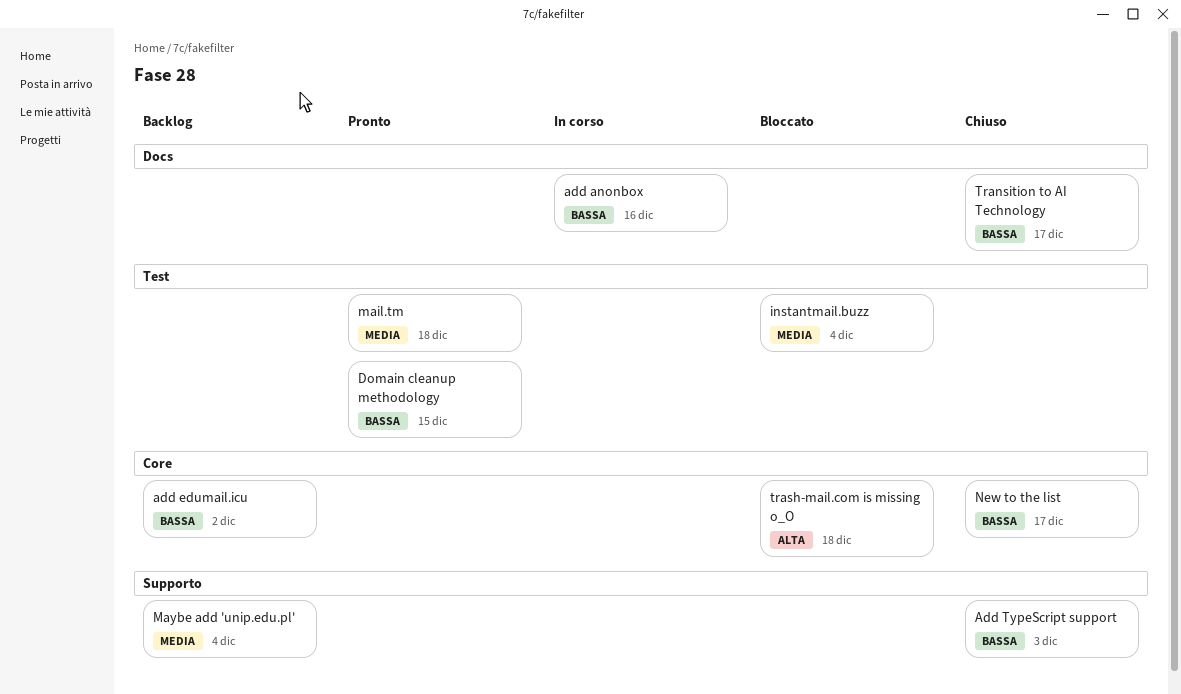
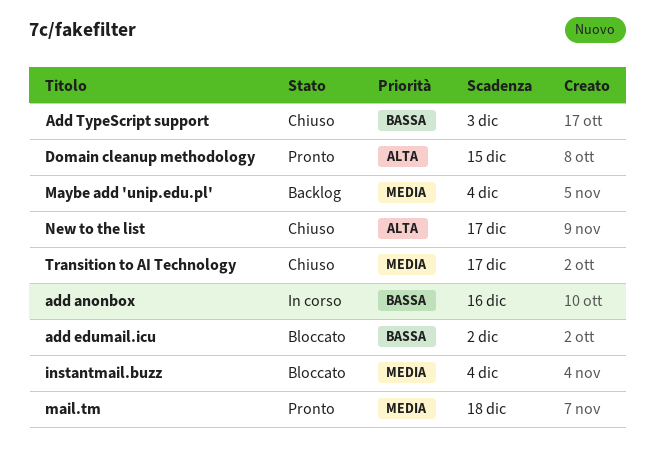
add edumail.icu, status: Backlog -> Bloccato
Domain cleanup methodology, priority: Bassa -> Alta
New to the list, priority: Bassa -> Alta
Transition to AI Technology, priority: Bassa -> Media
trash-mail.com is missing o_O: present -> none

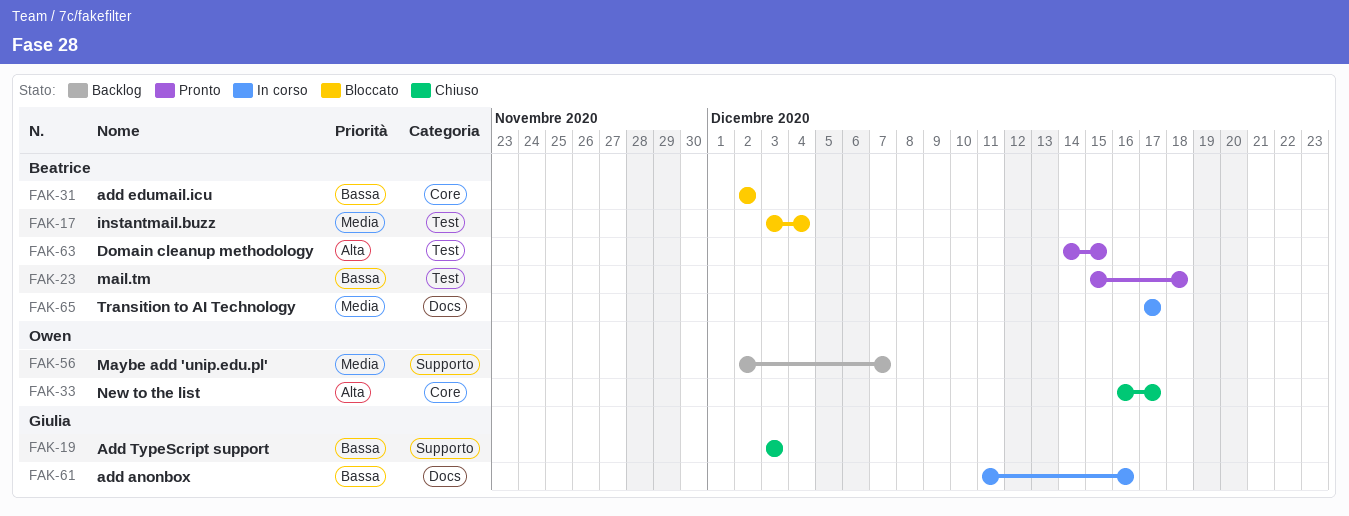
mail.tm, priority: Media -> Bassa
Maybe add 'unip.edu.pl', due: Dec 4 -> Dec 7
Transition to AI Technology, status: Chiuso -> In corso

